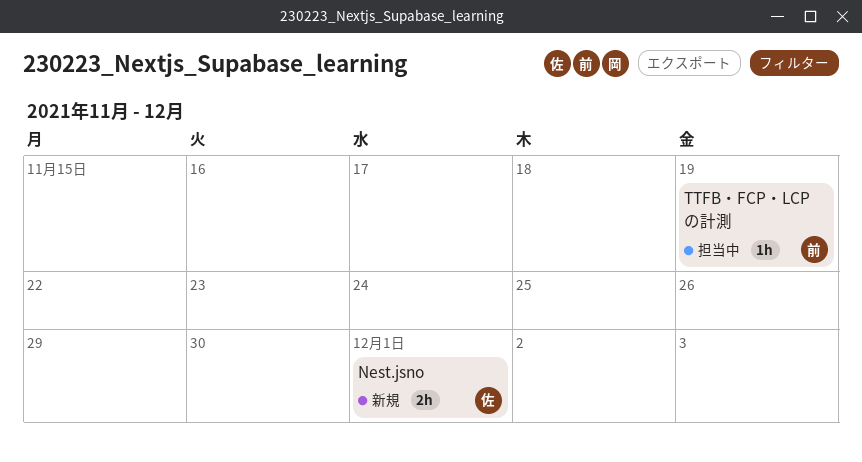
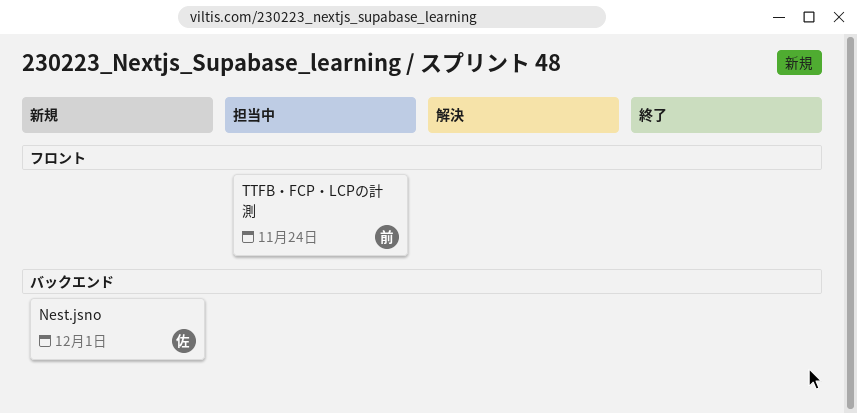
TTFB・FCP・LCPの計測, due: Nov 19 -> Nov 24

